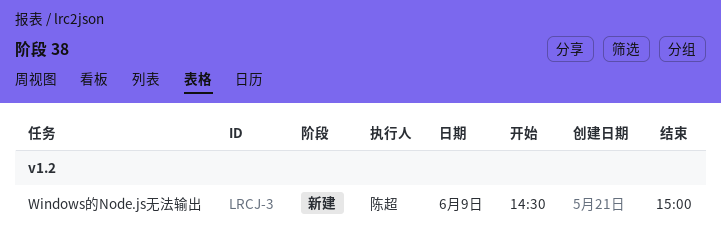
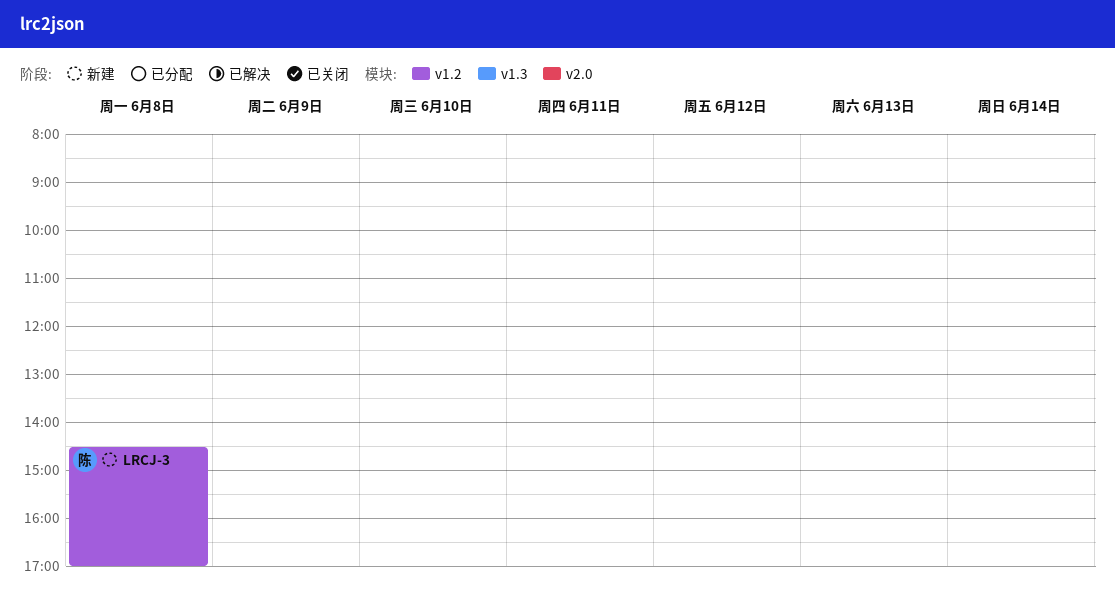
LRCJ-3, day: Jun 9 -> Jun 8
LRCJ-3, ends: 15:00 -> 17:00

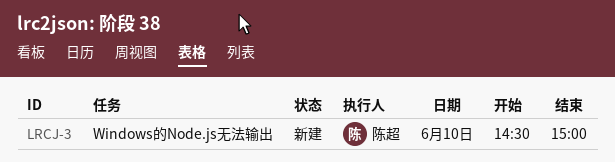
LRCJ-3, day: Jun 8 -> Jun 10
LRCJ-3, ends: 17:00 -> 15:00

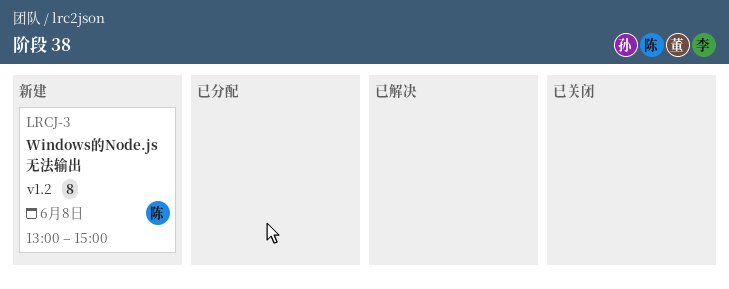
LRCJ-3, day: Jun 10 -> Jun 8
LRCJ-3, begins: 14:30 -> 13:00

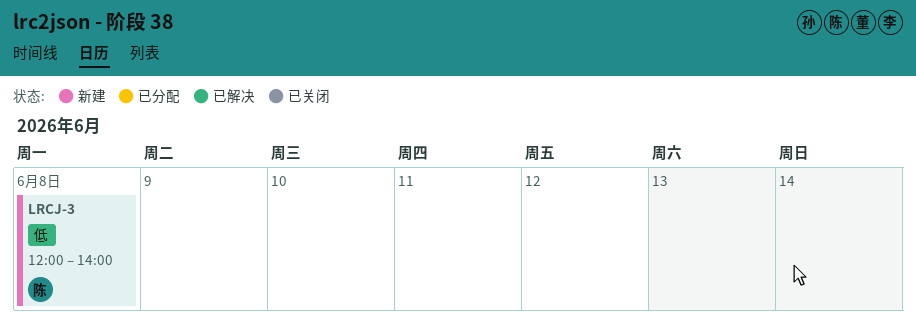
LRCJ-3, begins: 13:00 -> 12:00
LRCJ-3, ends: 15:00 -> 14:00

